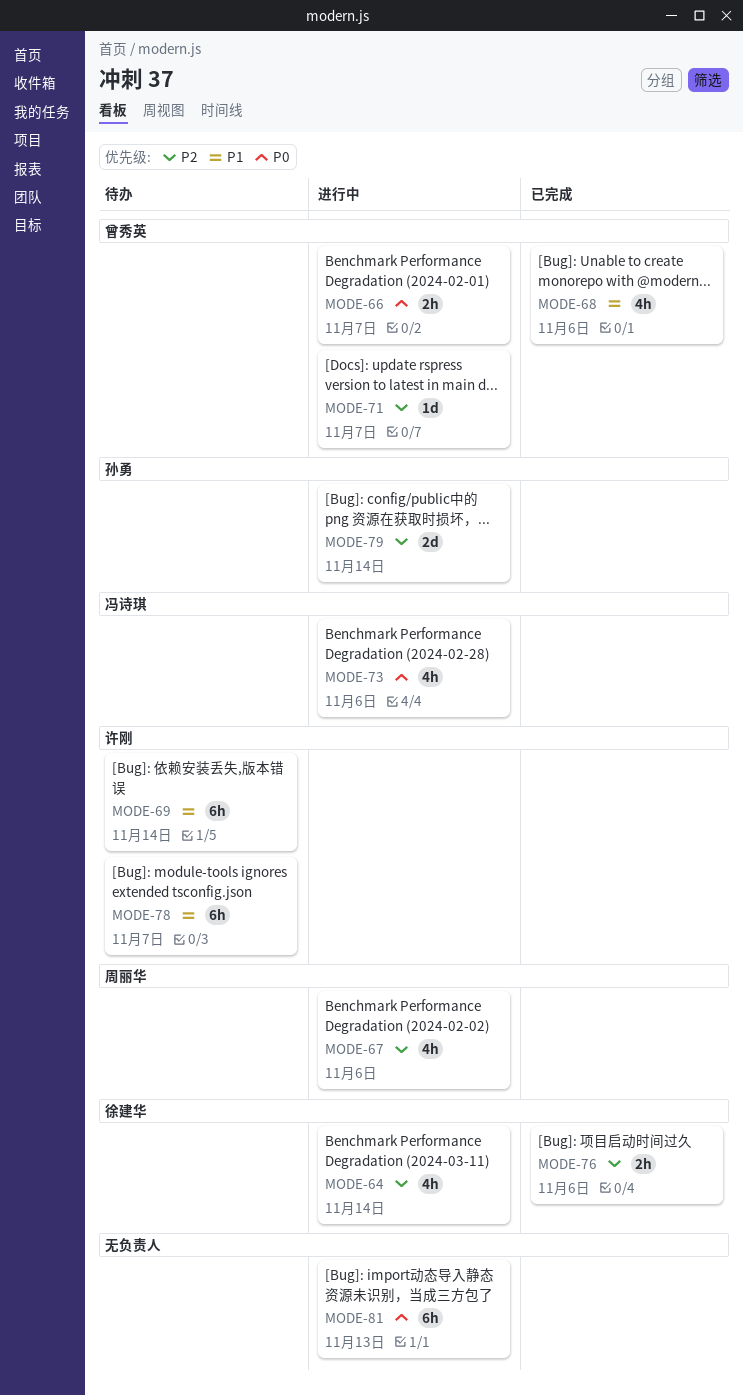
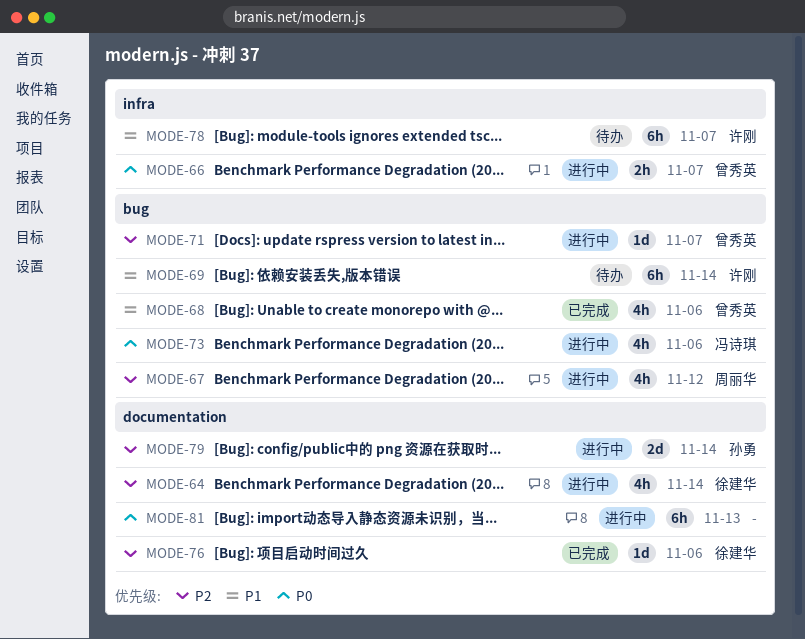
MODE-67, due: Nov 6 -> Nov 12
MODE-76, estimate: 2h -> 1d

